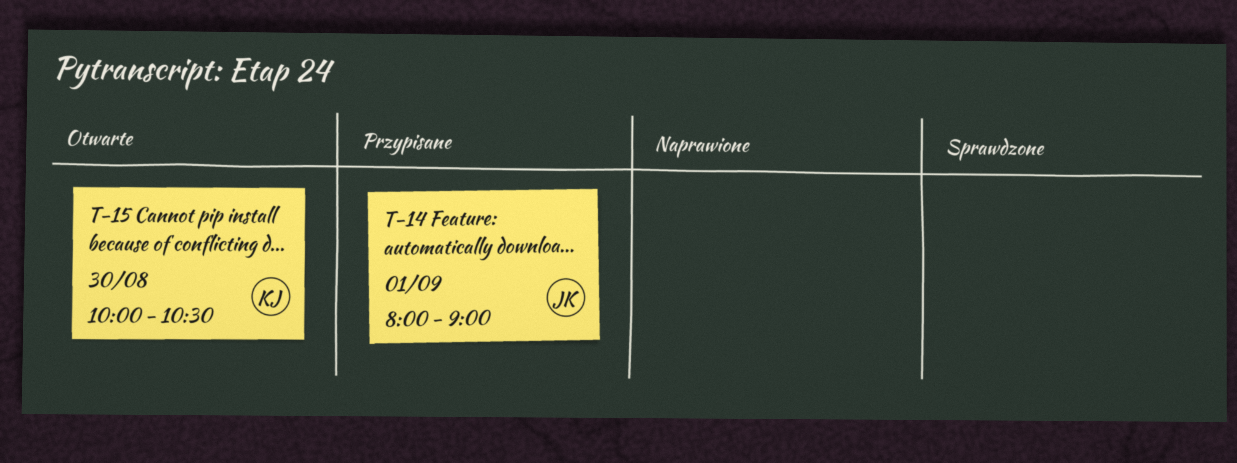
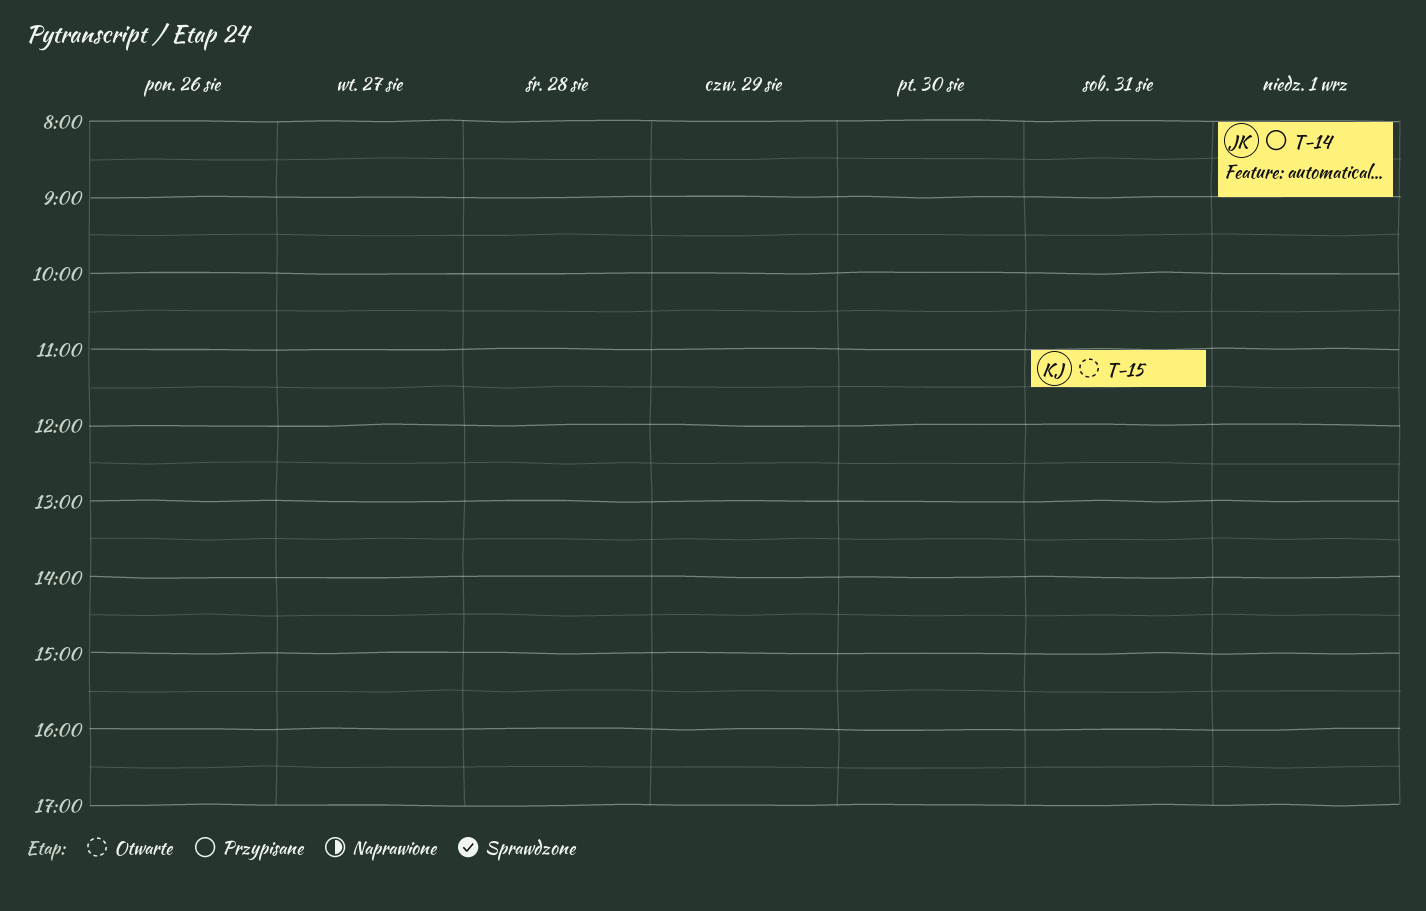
T-15, day: Aug 30 -> Aug 31
T-15, begins: 10:00 -> 11:00
T-15, ends: 10:30 -> 11:30

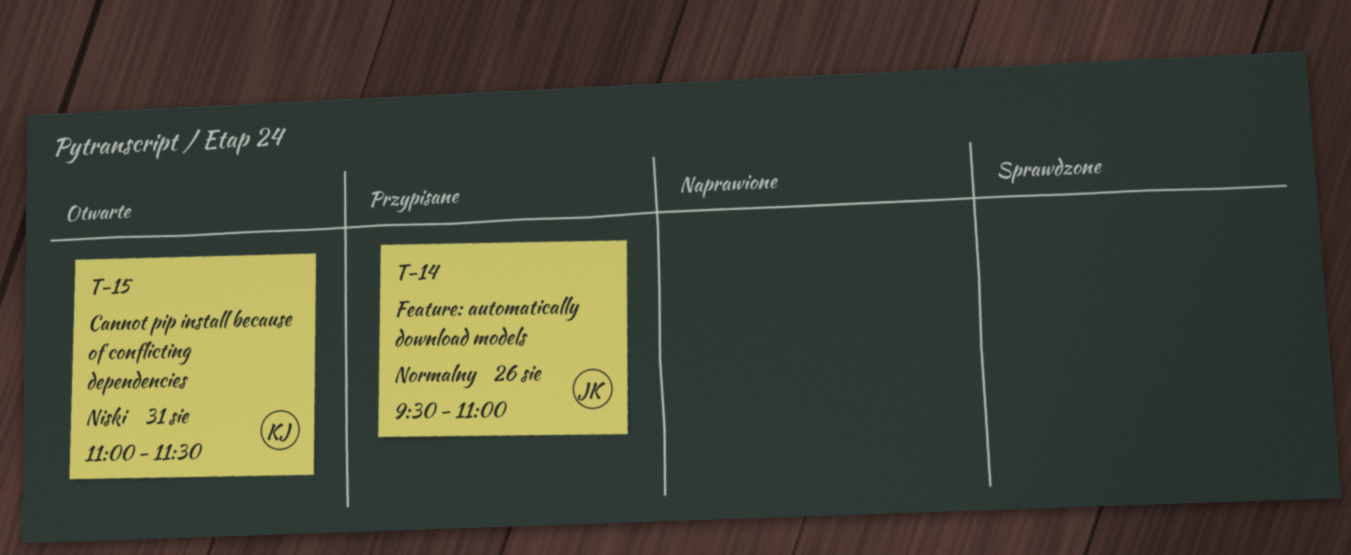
T-14, day: Sep 1 -> Aug 26
T-14, begins: 08:00 -> 09:30
T-14, ends: 09:00 -> 11:00

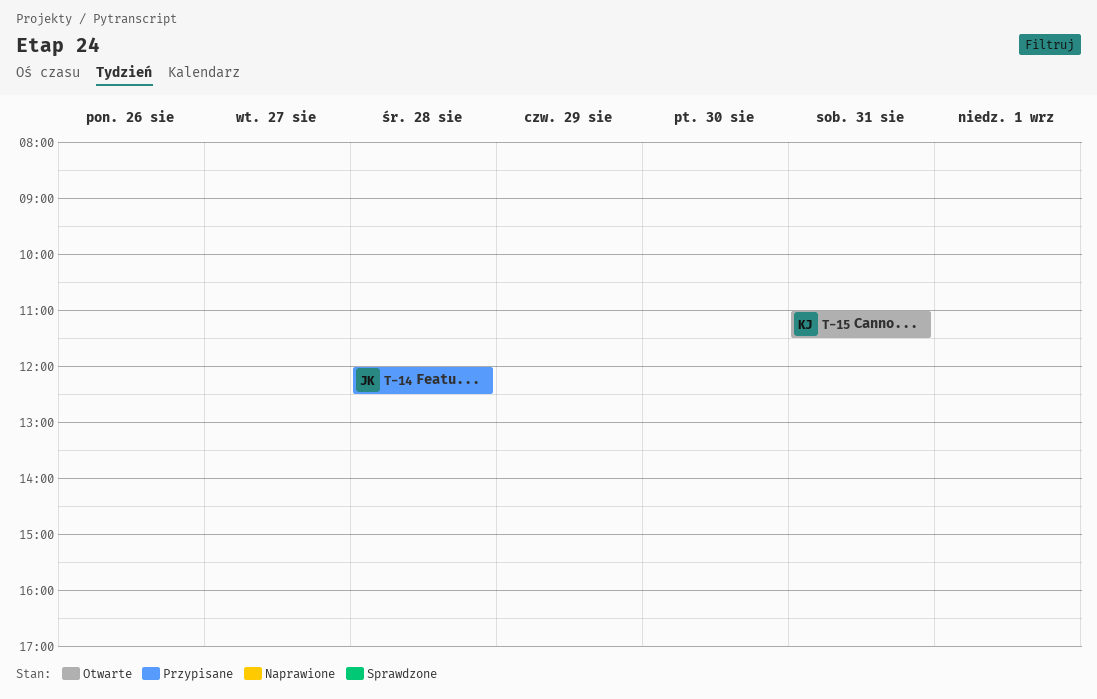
T-14, day: Aug 26 -> Aug 28
T-14, begins: 09:30 -> 12:00
T-14, ends: 11:00 -> 12:30

